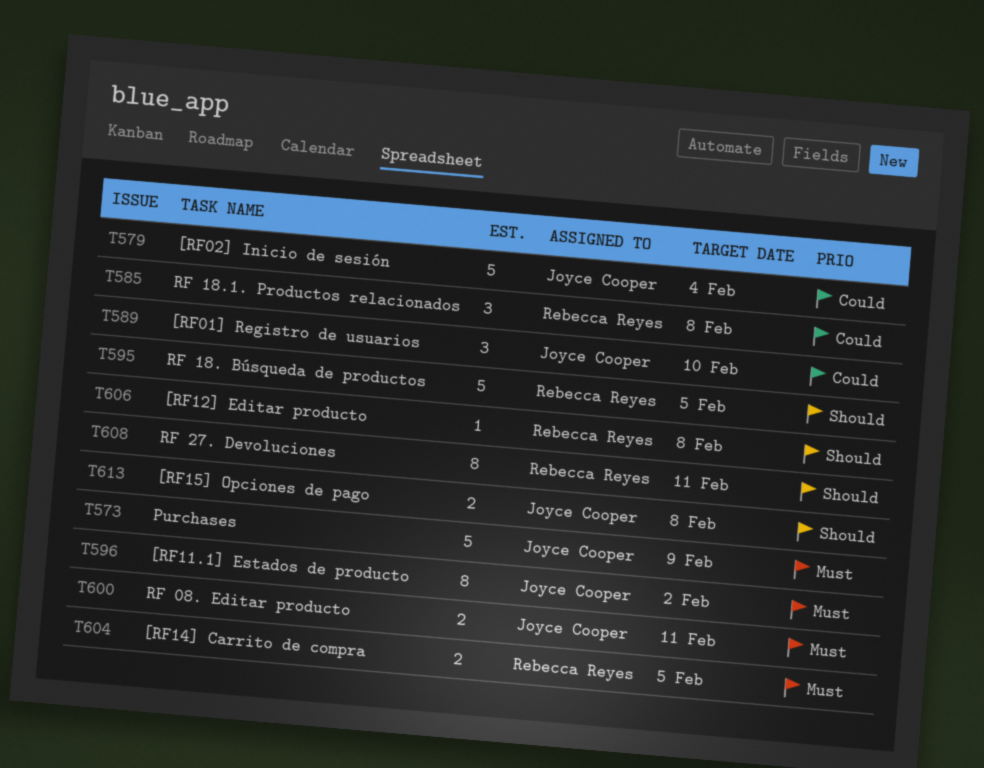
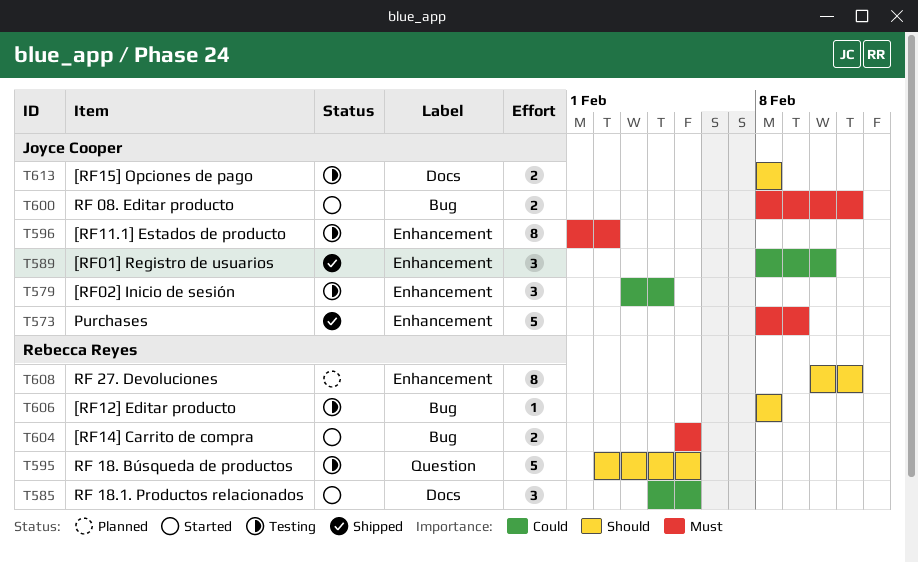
T579, estimate: 5 -> 3
T585, due: Feb 8 -> Feb 5

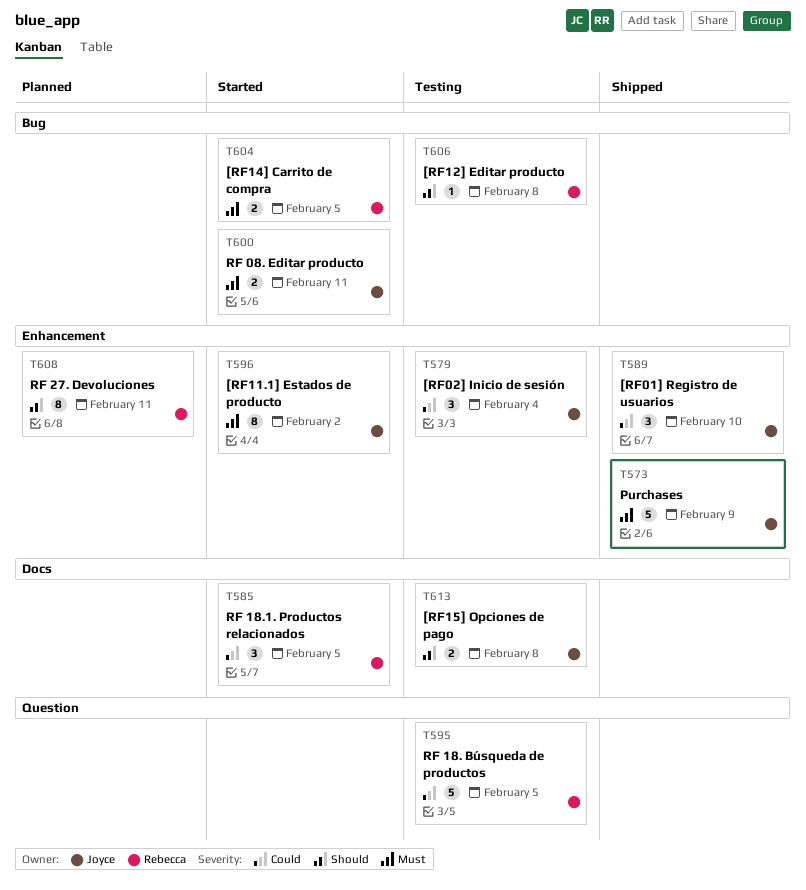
T595, priority: Should -> Could
T596, status: Testing -> Started

